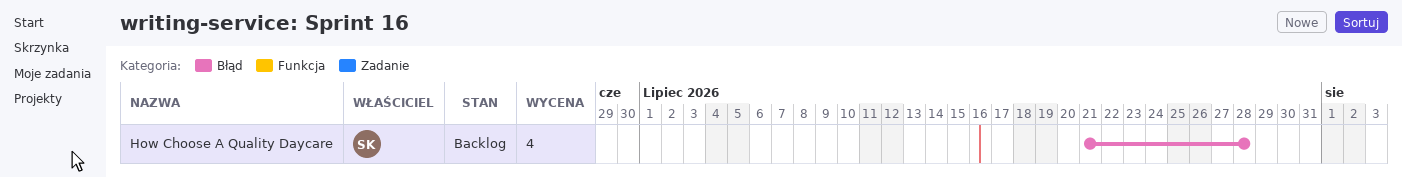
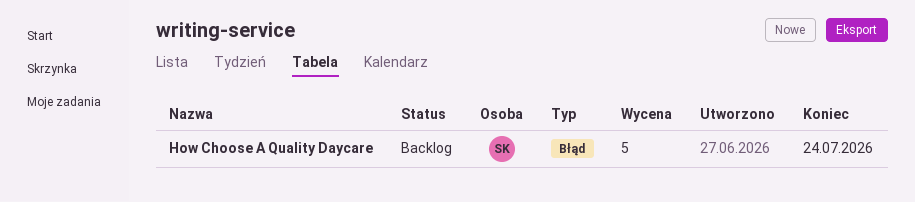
How Choose A Quality Daycare, estimate: 4 -> 5
How Choose A Quality Daycare, due: Jul 28 -> Jul 24

